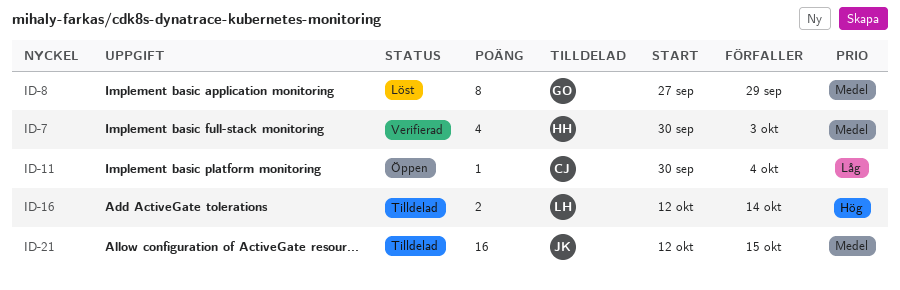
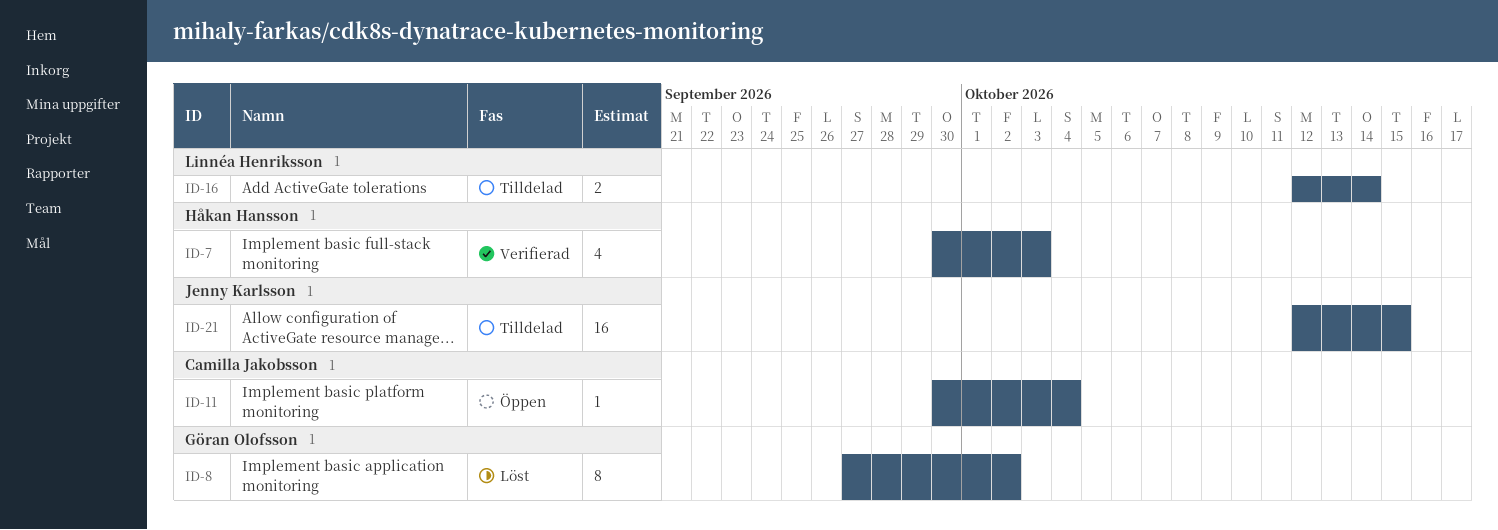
ID-8, due: Sep 29 -> Oct 2

